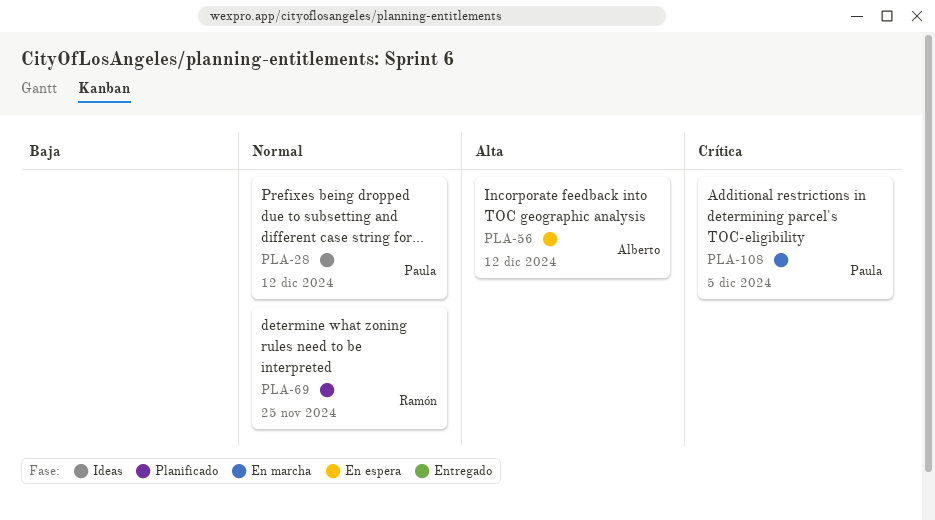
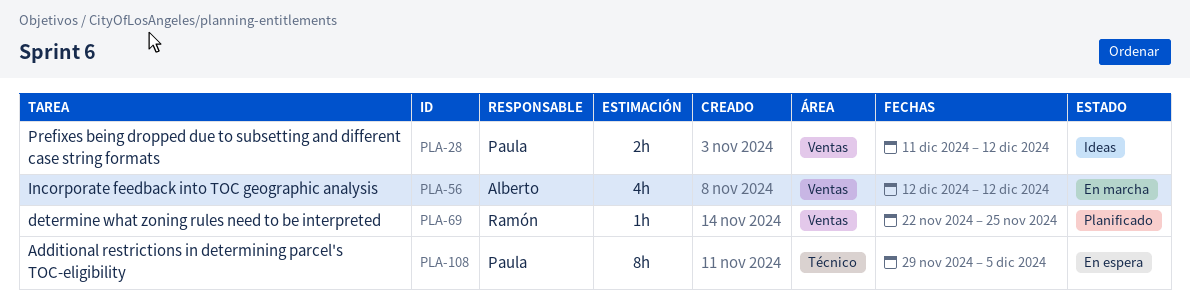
PLA-56, status: En espera -> En marcha
PLA-108, status: En marcha -> En espera

